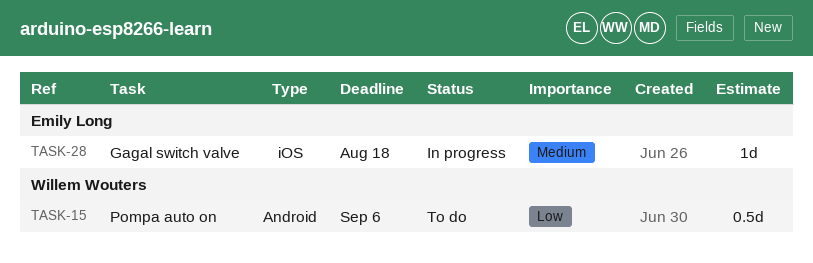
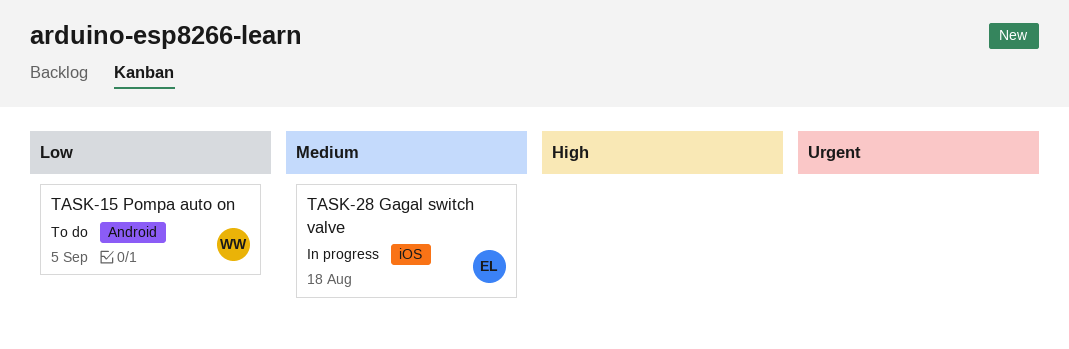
TASK-15, due: Sep 6 -> Sep 5

